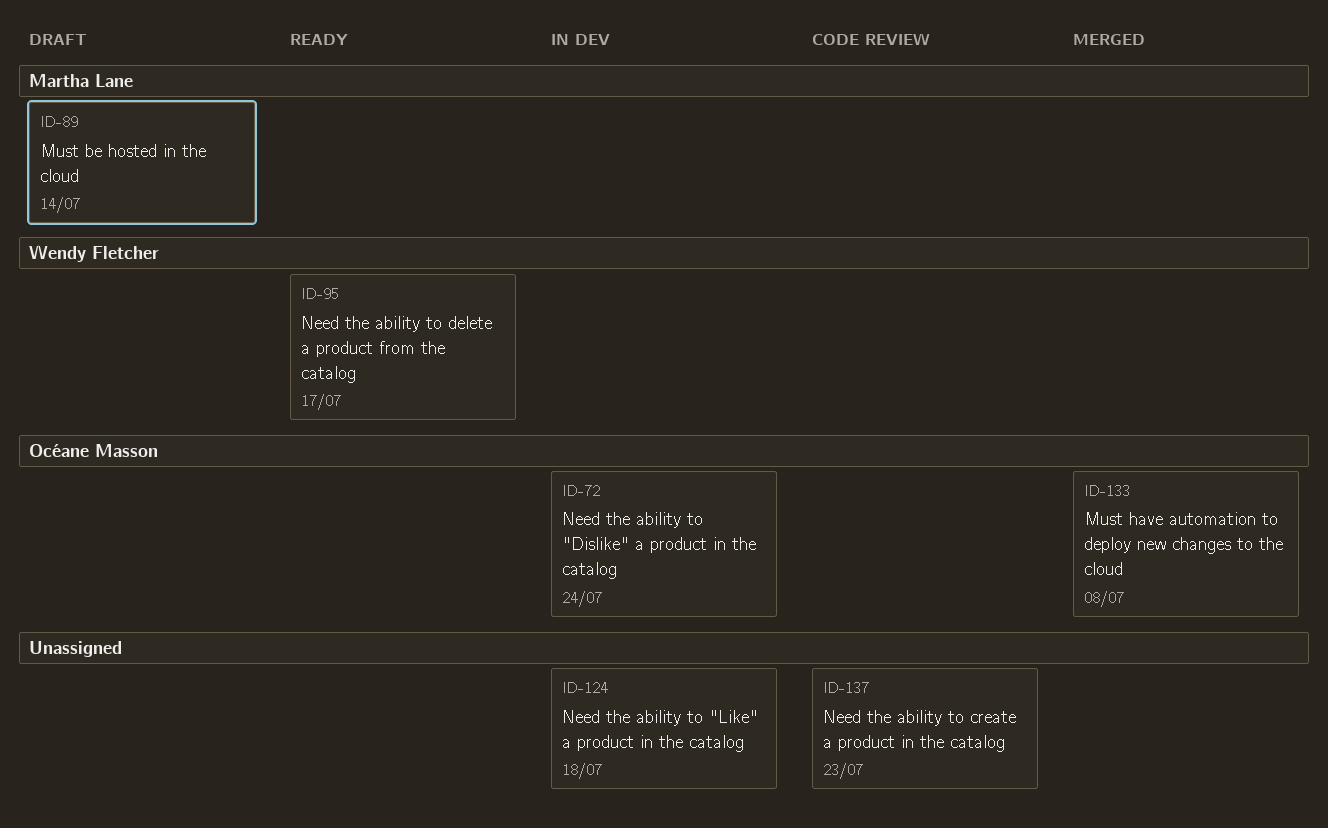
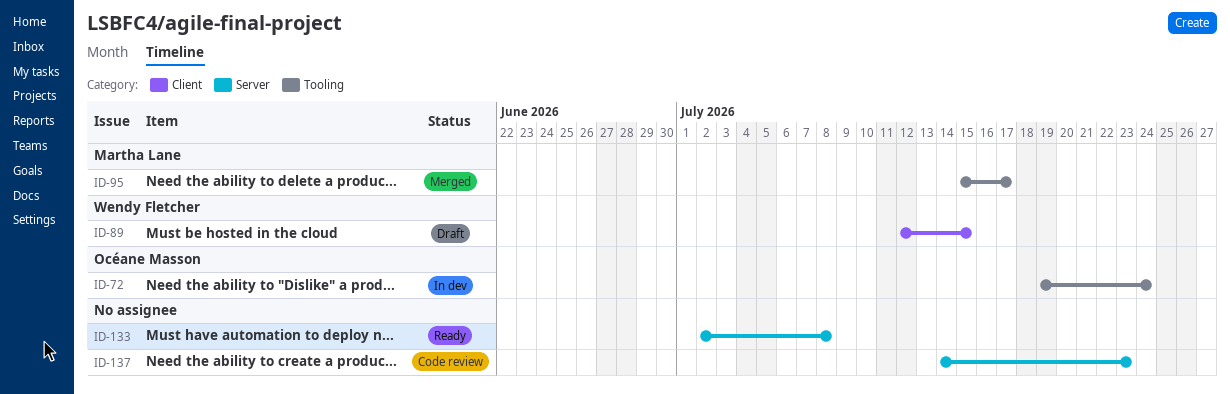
ID-89, owner: Martha Lane -> Wendy Fletcher
ID-89, due: Jul 14 -> Jul 15
ID-95, status: Ready -> Merged
ID-95, owner: Wendy Fletcher -> Martha Lane
ID-124: present -> none
ID-133, status: Merged -> Ready
ID-133, owner: Océane Masson -> none

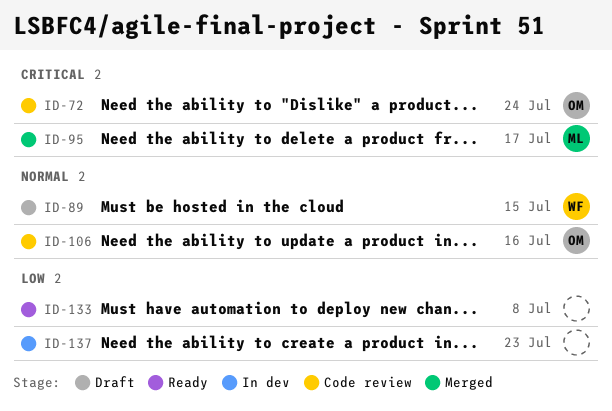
ID-72, status: In dev -> Code review
ID-106: none -> present
ID-137, status: Code review -> In dev

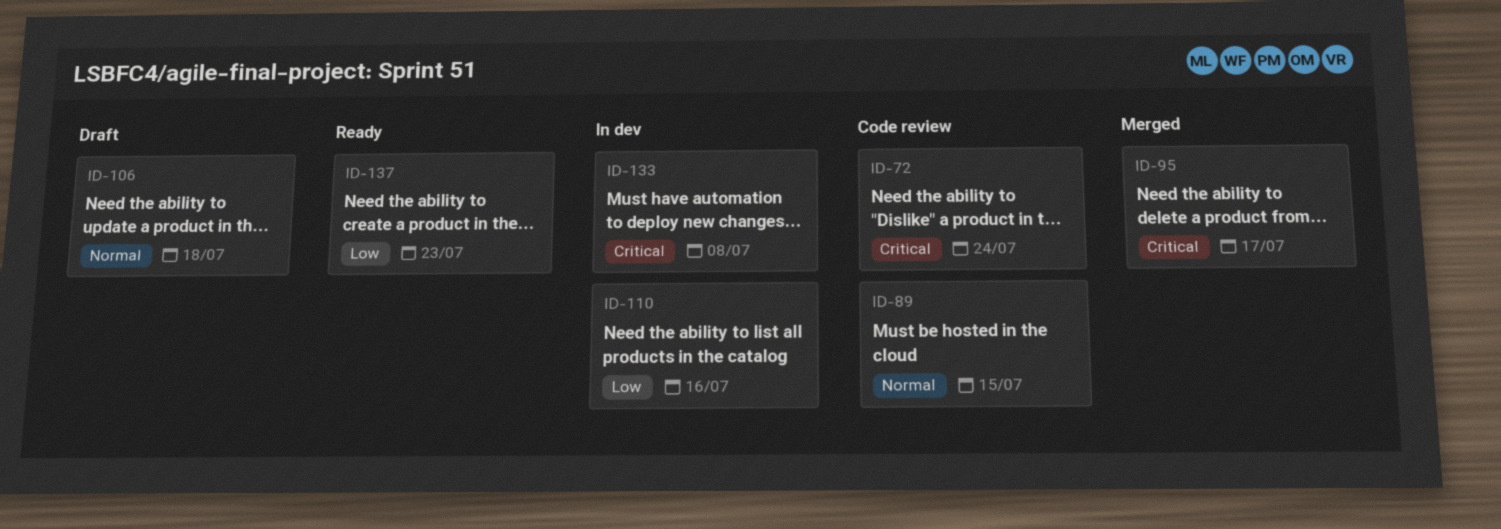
ID-89, status: Draft -> Code review
ID-106, status: Code review -> Draft
ID-106, due: Jul 16 -> Jul 18
ID-110: none -> present
ID-133, status: Ready -> In dev
ID-133, priority: Low -> Critical
ID-137, status: In dev -> Ready

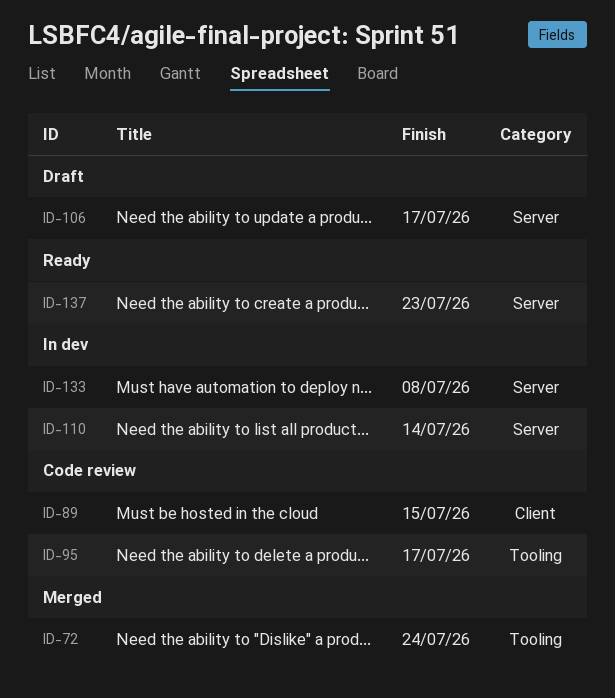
ID-72, status: Code review -> Merged
ID-95, status: Merged -> Code review
ID-106, due: Jul 18 -> Jul 17
ID-110, due: Jul 16 -> Jul 14

